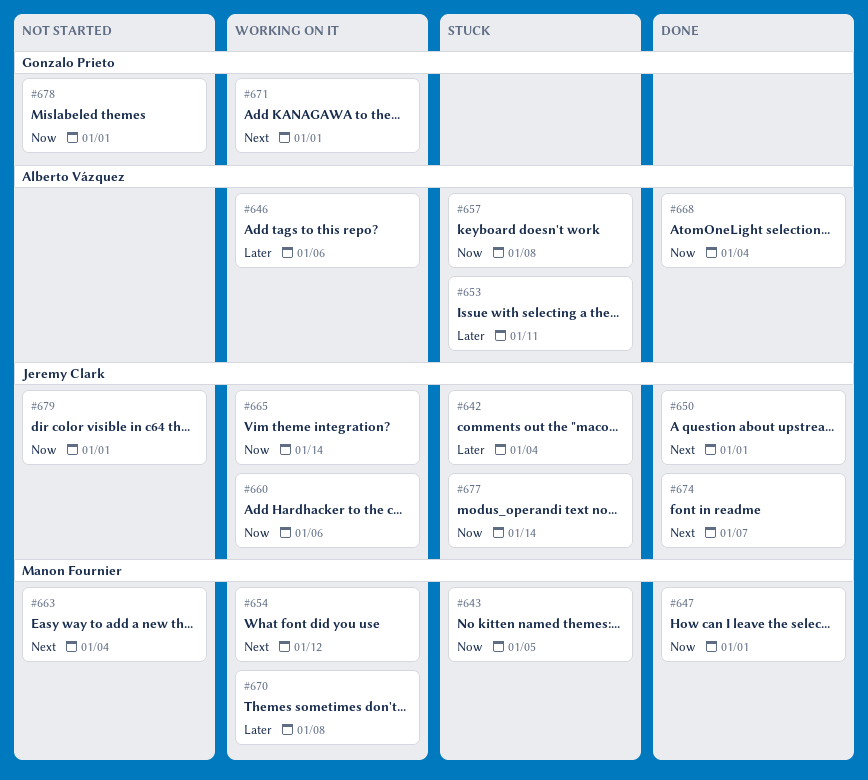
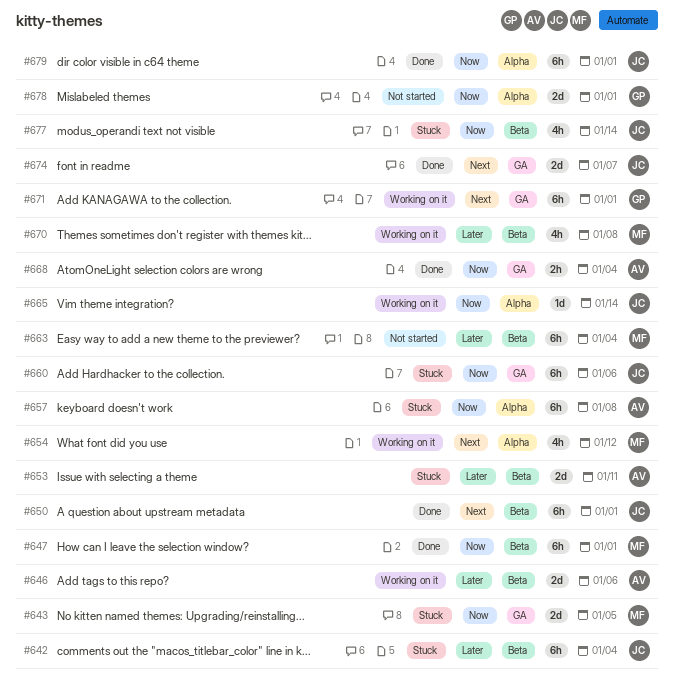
#660, status: Working on it -> Stuck
#663, priority: Next -> Later
#679, status: Not started -> Done

